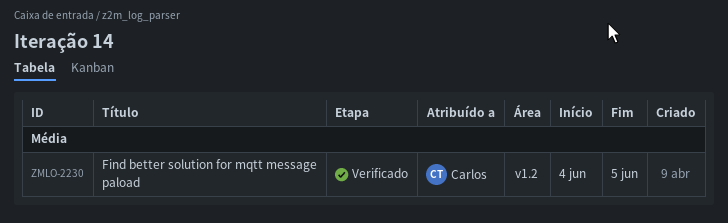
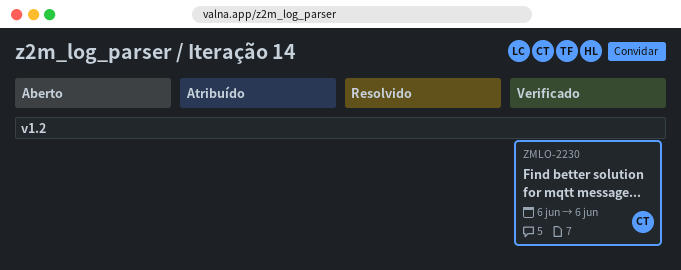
ZMLO-2230, start: Jun 4 -> Jun 6
ZMLO-2230, due: Jun 5 -> Jun 6

